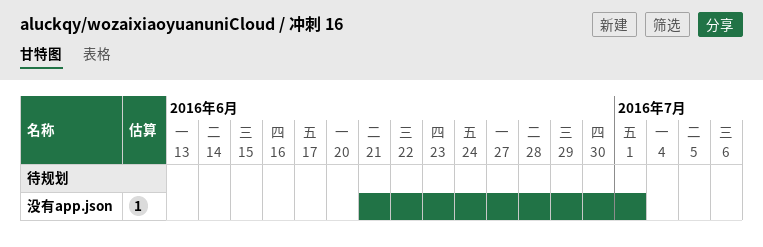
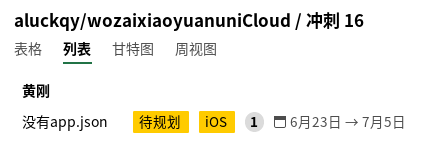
没有app.json, start: Jun 21 -> Jun 23
没有app.json, due: Jul 1 -> Jul 5

